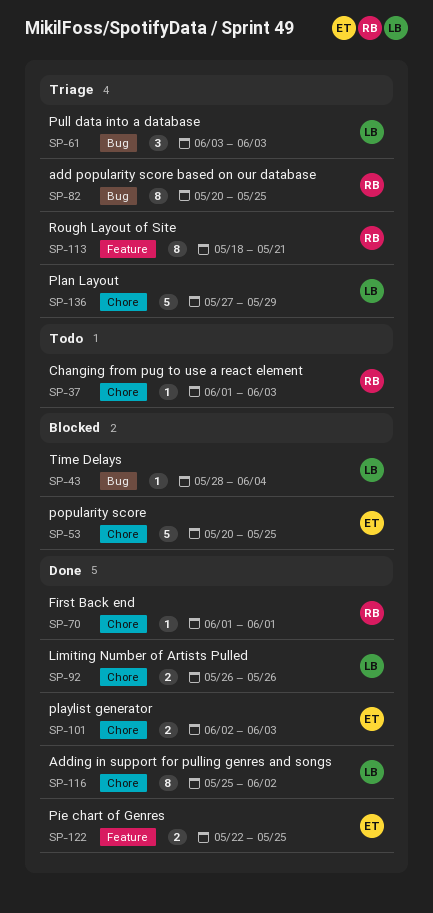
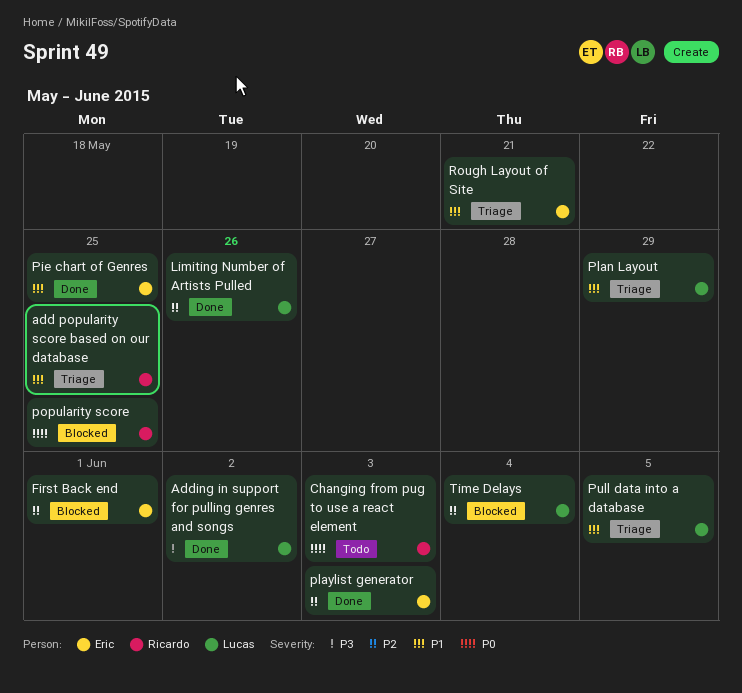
First Back end, status: Done -> Blocked
First Back end, owner: Ricardo -> Eric
popularity score, owner: Eric -> Ricardo
Pull data into a database, due: Jun 3 -> Jun 5
Rough Layout of Site, owner: Ricardo -> Eric

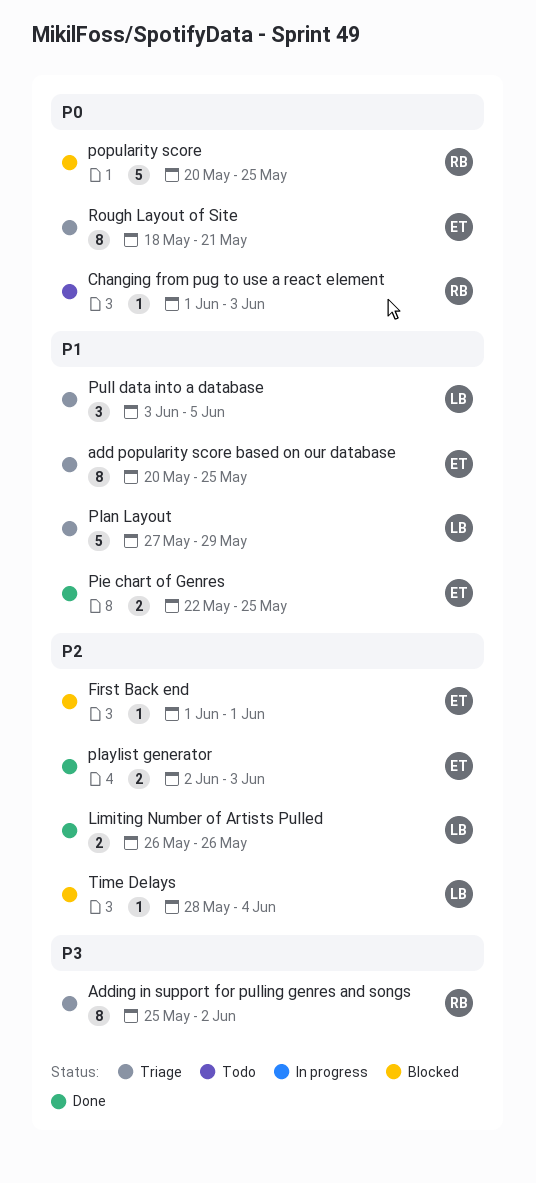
add popularity score based on our database, owner: Ricardo -> Eric
Adding in support for pulling genres and songs, status: Done -> Triage
Adding in support for pulling genres and songs, owner: Lucas -> Ricardo
Rough Layout of Site, priority: P1 -> P0

